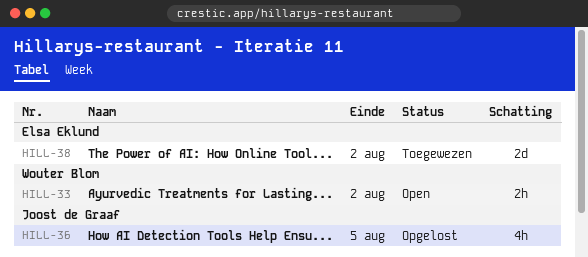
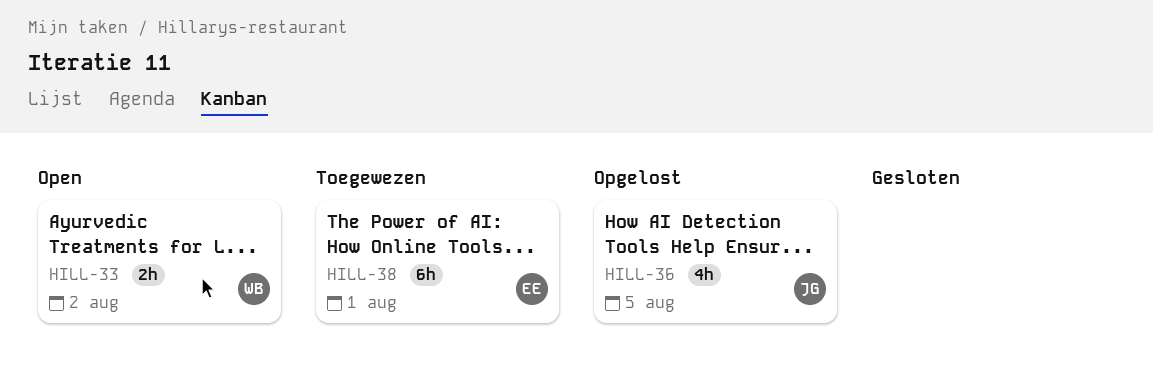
HILL-38, estimate: 2d -> 6h
HILL-38, due: Aug 2 -> Aug 1

